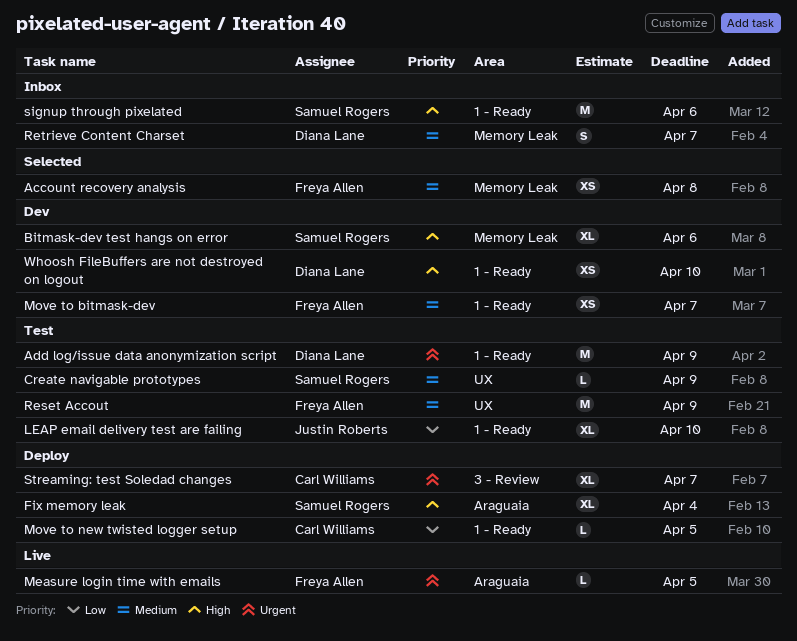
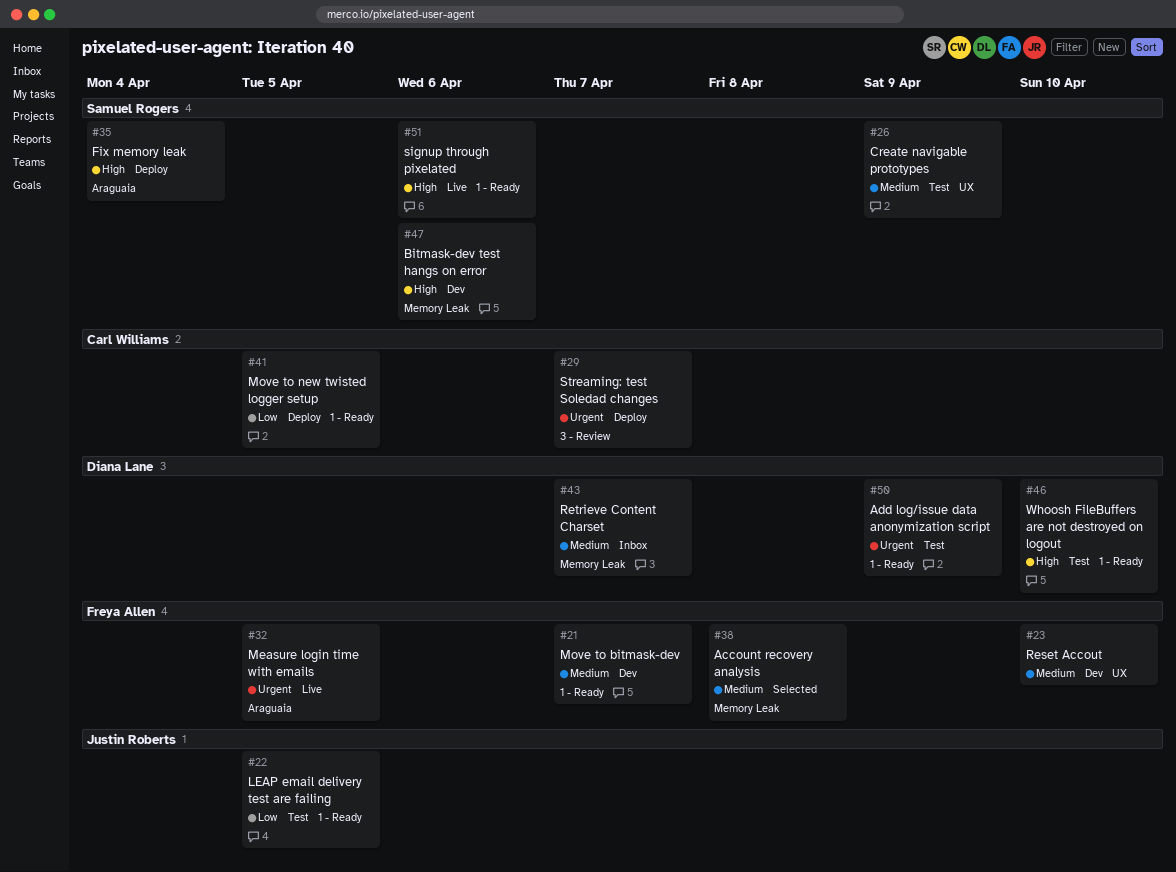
LEAP email delivery test are failing, due: Apr 10 -> Apr 5
Reset Accout, status: Test -> Dev
Reset Accout, due: Apr 9 -> Apr 10
signup through pixelated, status: Inbox -> Live
Whoosh FileBuffers are not destroyed on logout, status: Dev -> Test

